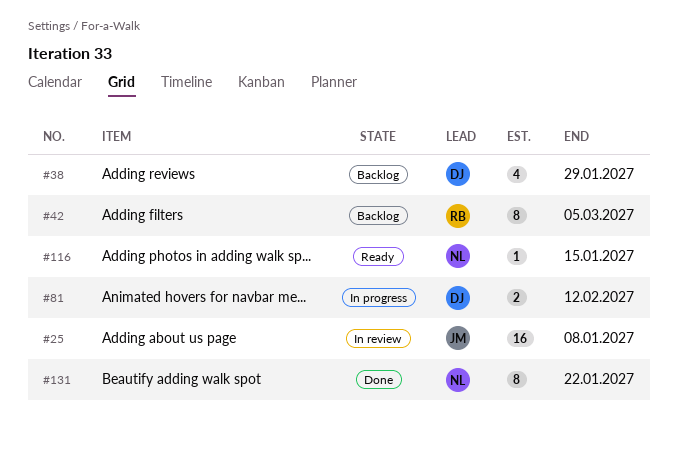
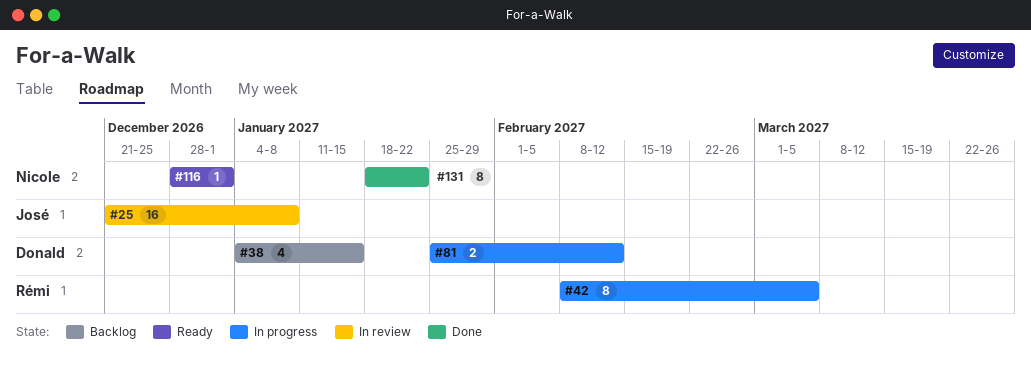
#38, due: Jan 29 -> Jan 15
#42, status: Backlog -> In progress
#116, due: Jan 15 -> Jan 1

